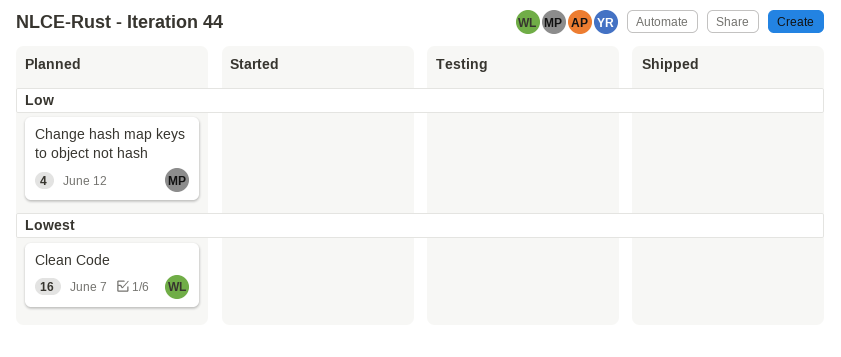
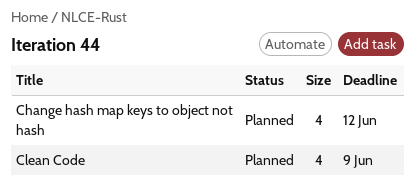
Clean Code, estimate: 16 -> 4
Clean Code, due: Jun 7 -> Jun 9

